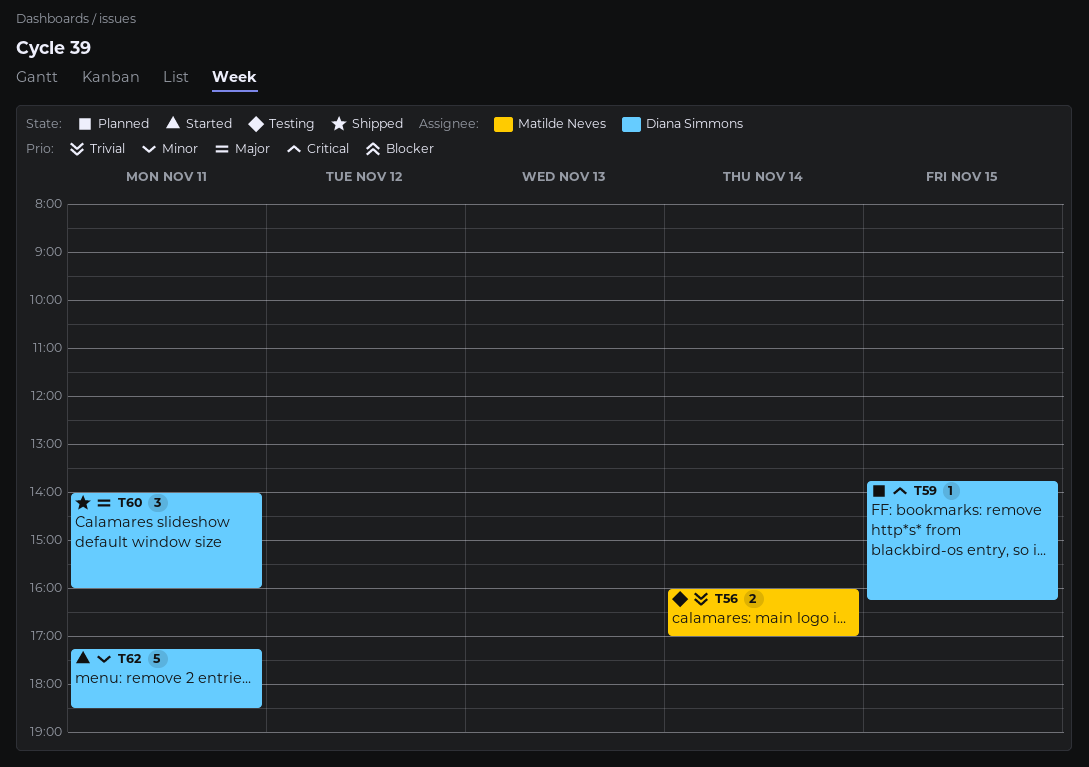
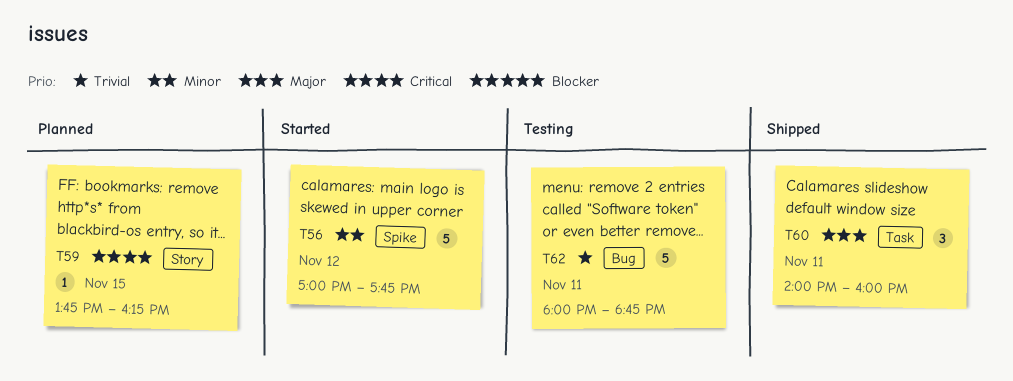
T56, status: Testing -> Started
T56, priority: Trivial -> Minor
T56, estimate: 2 -> 5
T56, day: Nov 14 -> Nov 12
T56, begins: 16:00 -> 17:00
T56, ends: 17:00 -> 17:45
T62, status: Started -> Testing
T62, priority: Minor -> Trivial
T62, begins: 17:15 -> 18:00
T62, ends: 18:30 -> 18:45

